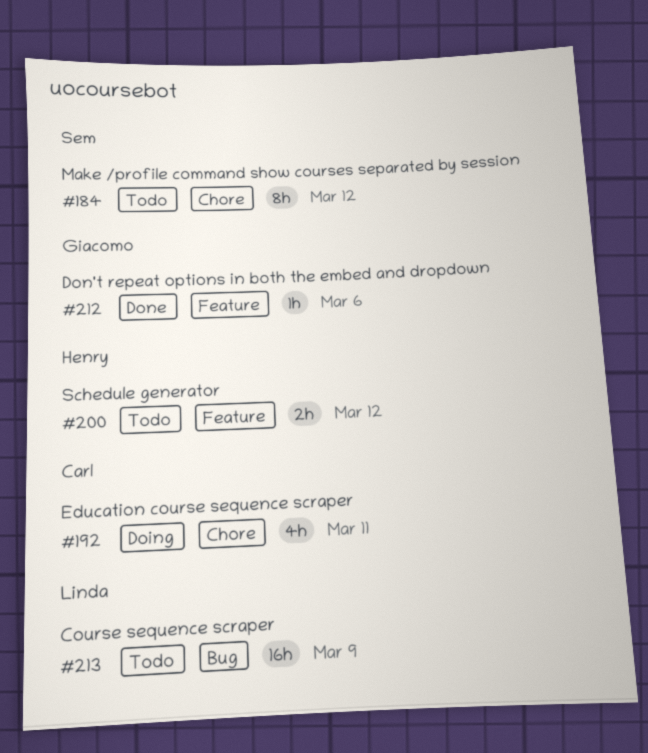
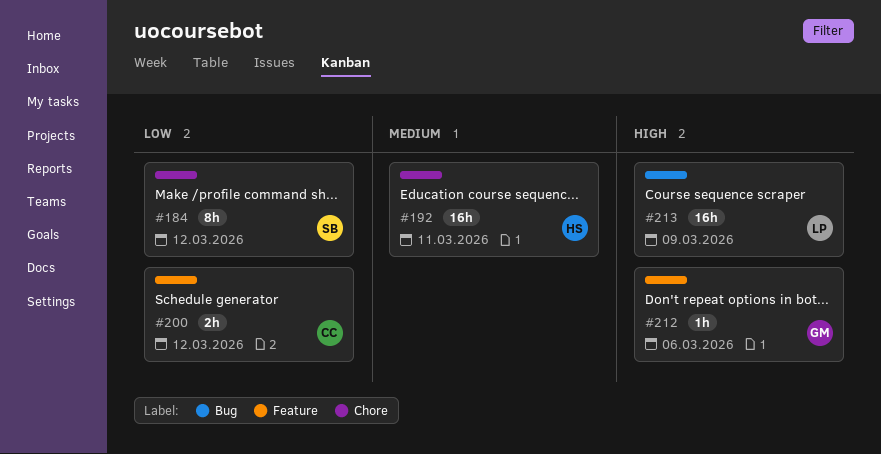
#192, owner: Carl -> Henry
#192, estimate: 4h -> 16h
#200, owner: Henry -> Carl

